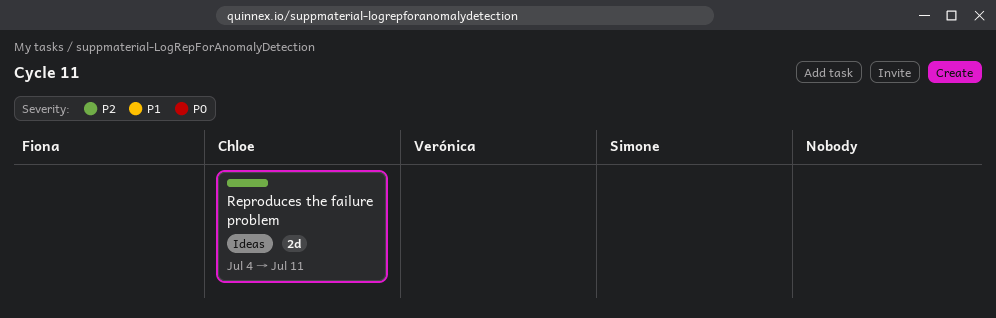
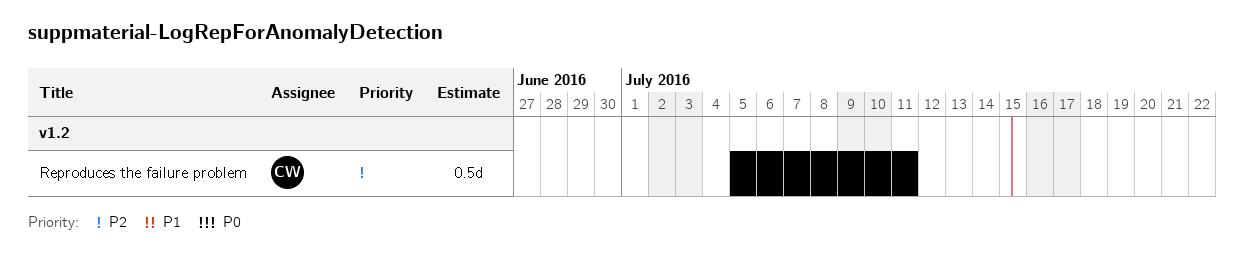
Reproduces the failure problem, estimate: 2d -> 0.5d
Reproduces the failure problem, start: Jul 4 -> Jul 5

